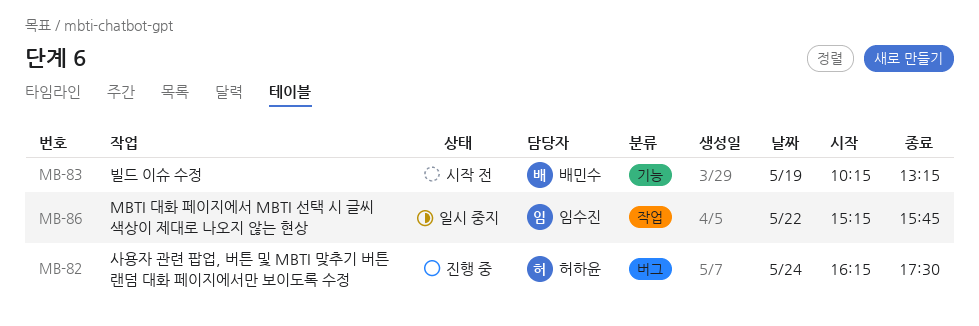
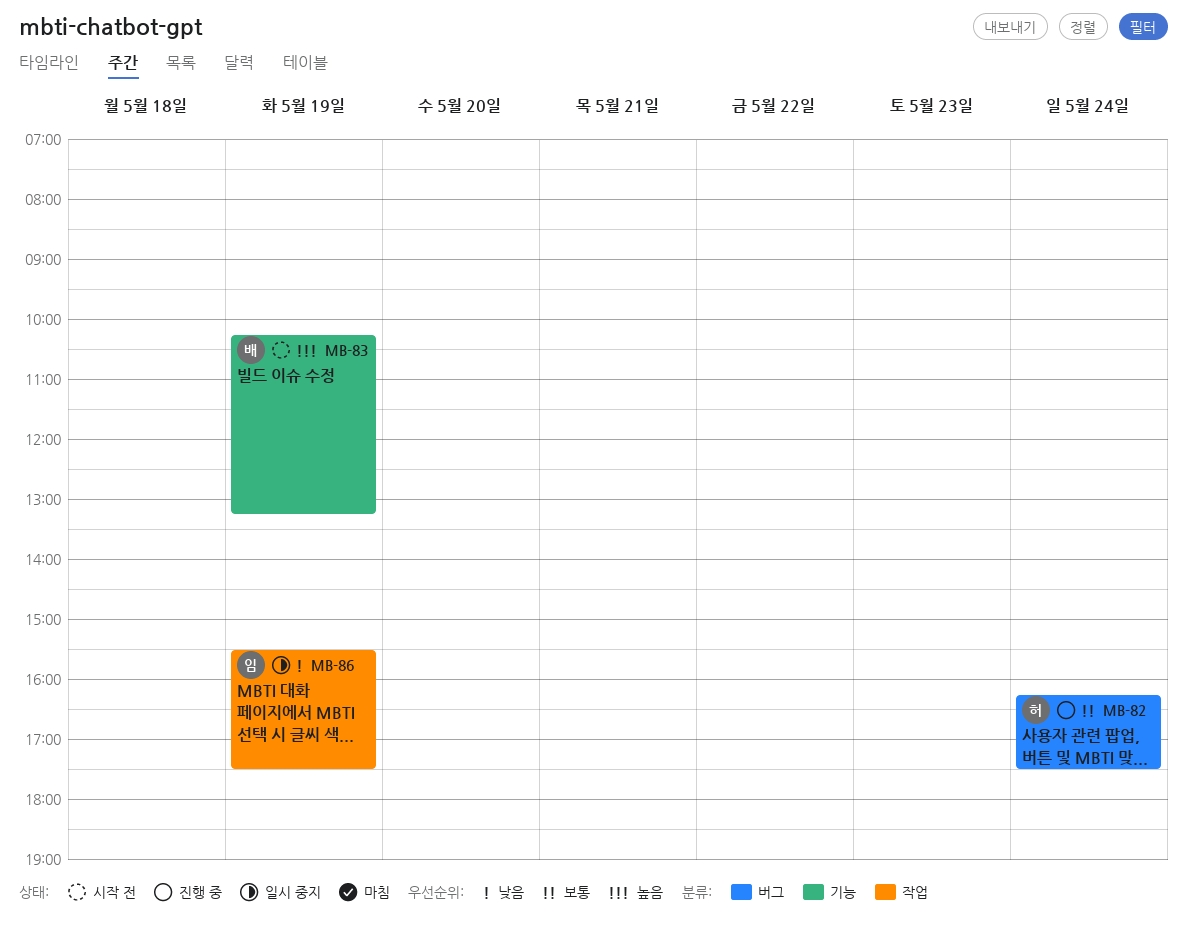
MB-86, day: May 22 -> May 19
MB-86, begins: 15:15 -> 15:30
MB-86, ends: 15:45 -> 17:30

